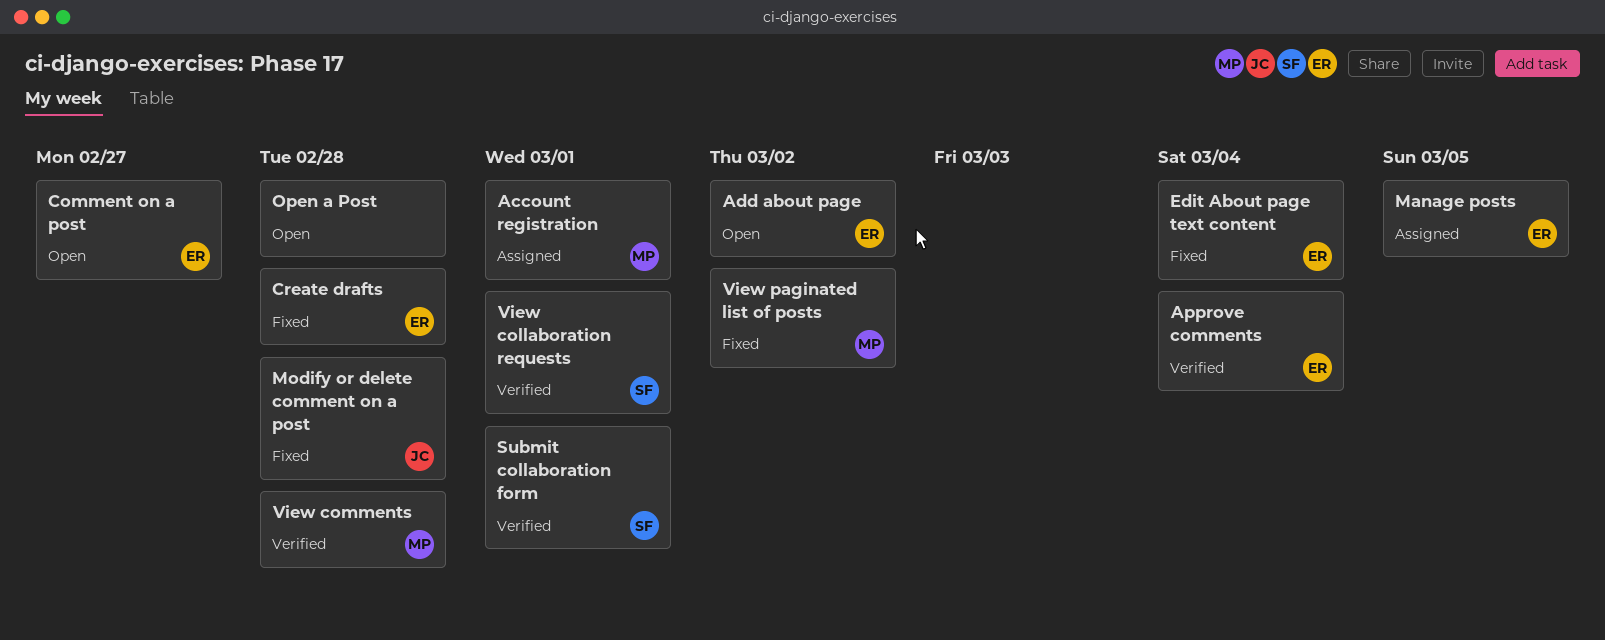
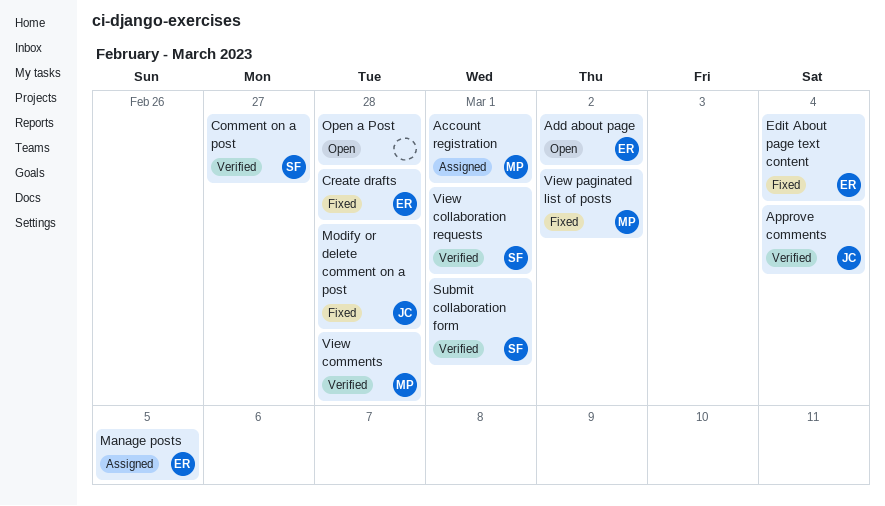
Approve comments, owner: ER -> JC
Comment on a post, status: Open -> Verified
Comment on a post, owner: ER -> SF

